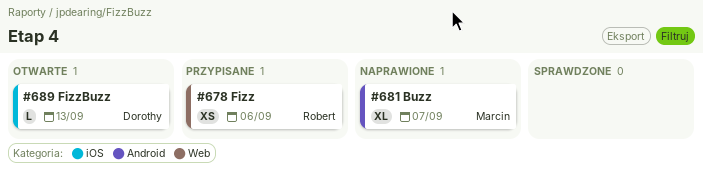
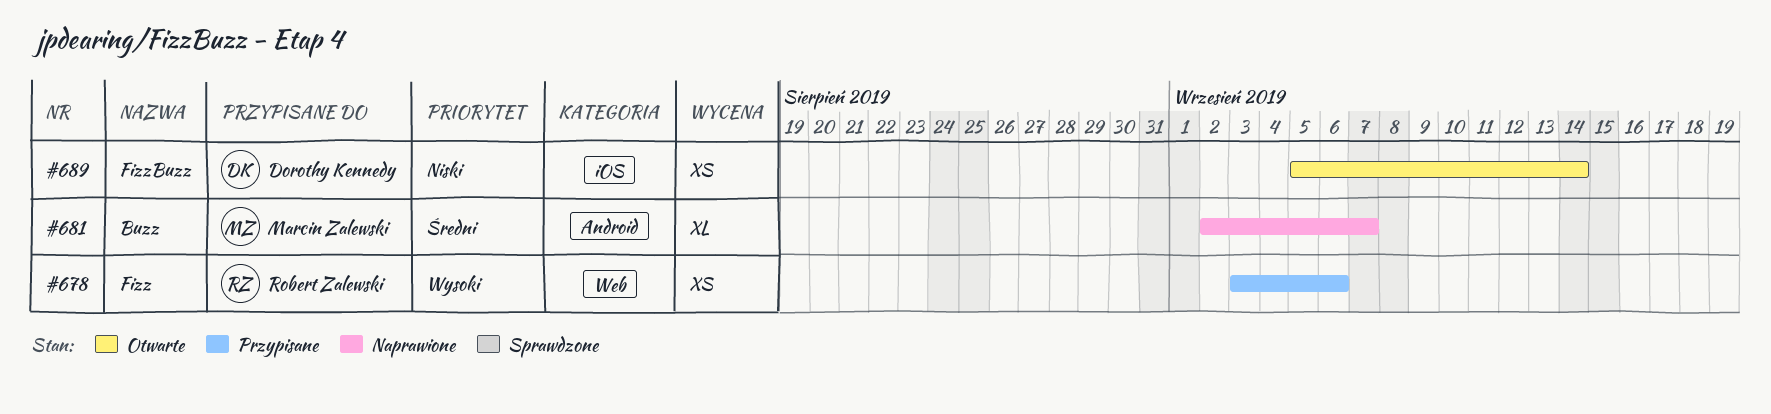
#689, estimate: L -> XS
#689, due: Sep 13 -> Sep 14

